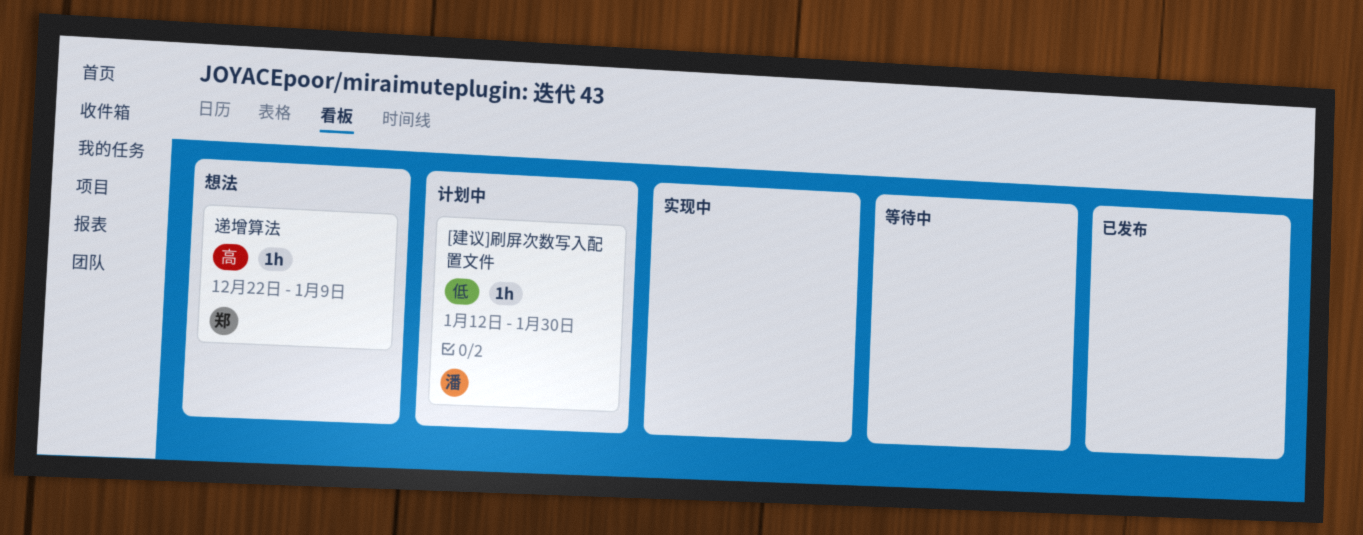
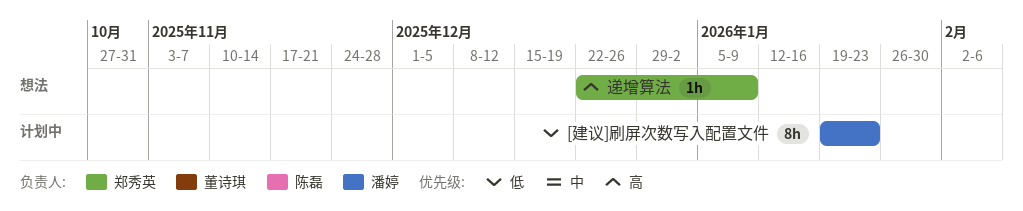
[建议]刷屏次数写入配置文件, estimate: 1h -> 8h
[建议]刷屏次数写入配置文件, start: Jan 12 -> Jan 19
[建议]刷屏次数写入配置文件, due: Jan 30 -> Jan 23

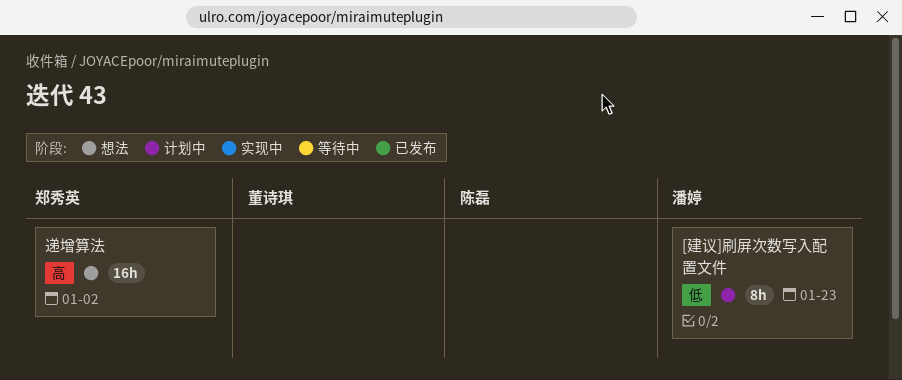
递增算法, estimate: 1h -> 16h
递增算法, due: Jan 9 -> Jan 2

